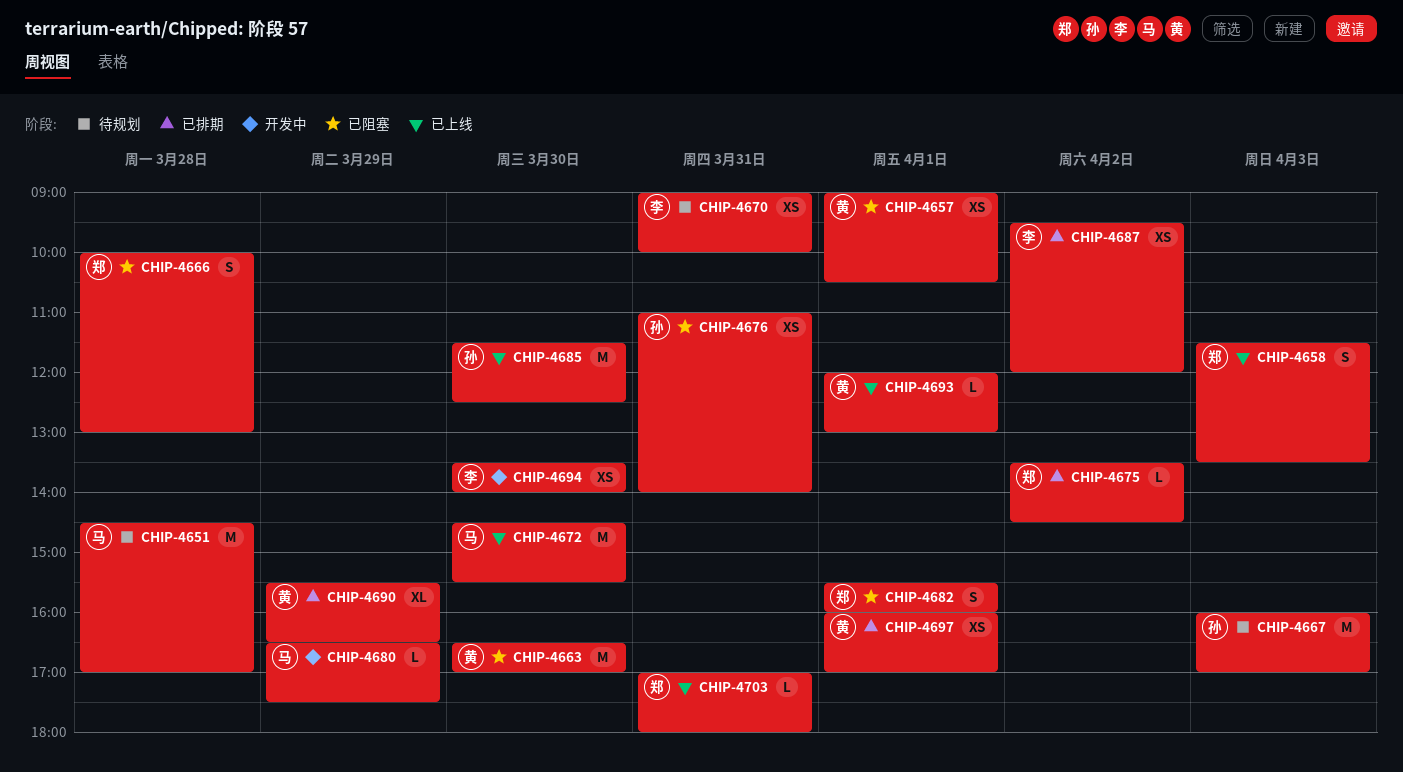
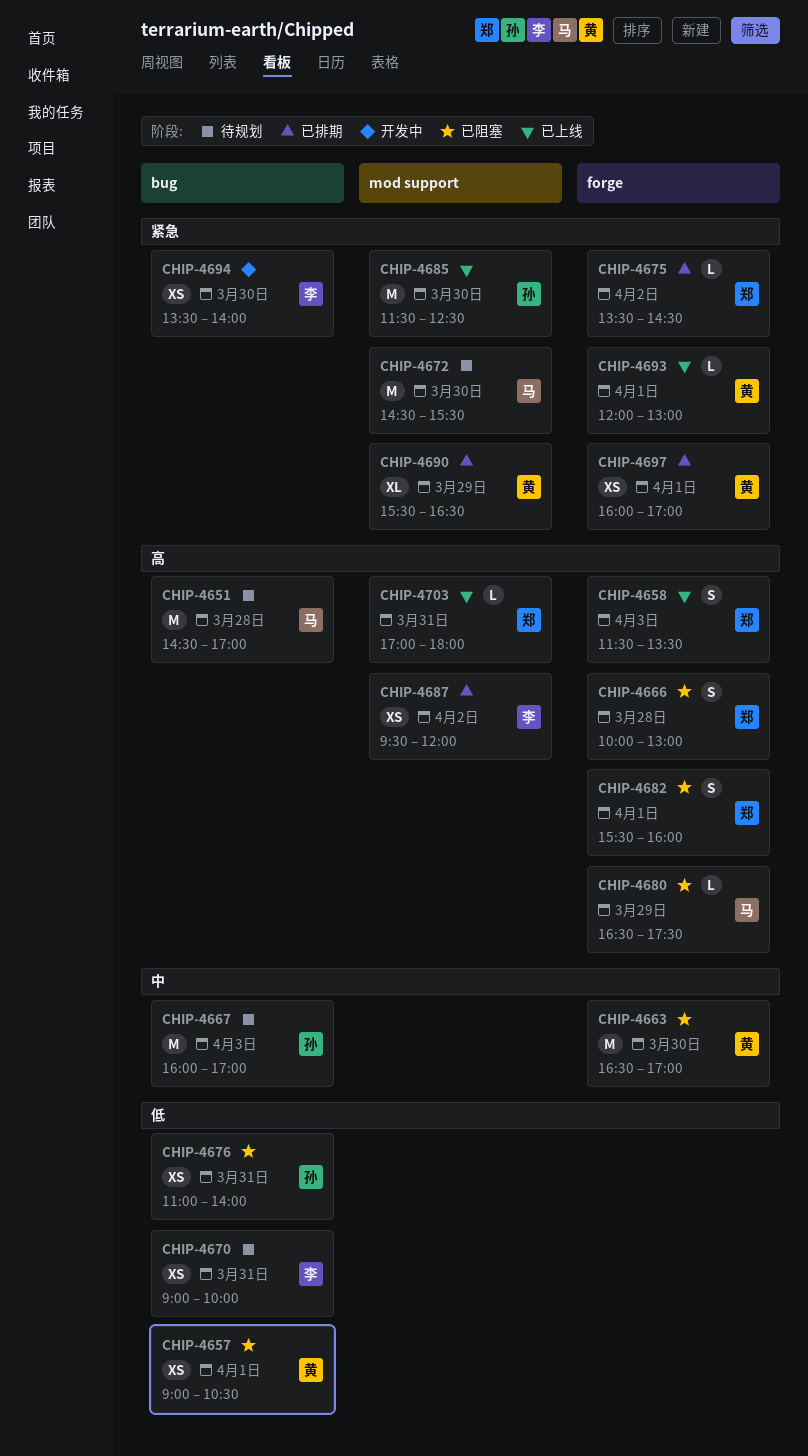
CHIP-4672, status: 已上线 -> 待规划
CHIP-4680, status: 开发中 -> 已阻塞

